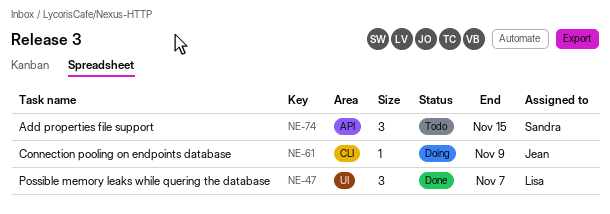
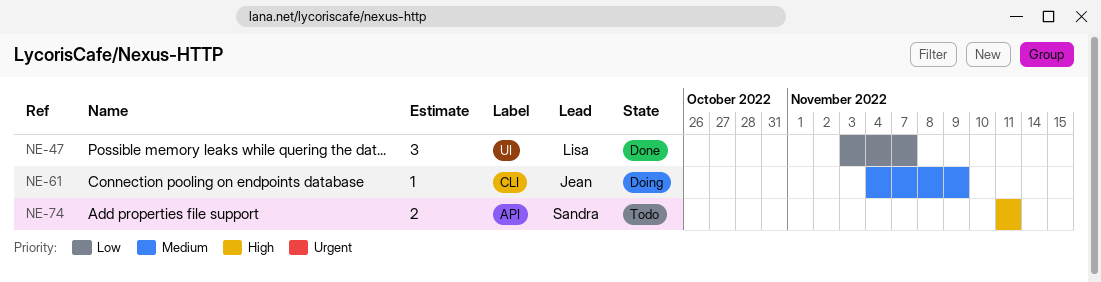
NE-74, estimate: 3 -> 2
NE-74, due: Nov 15 -> Nov 11

